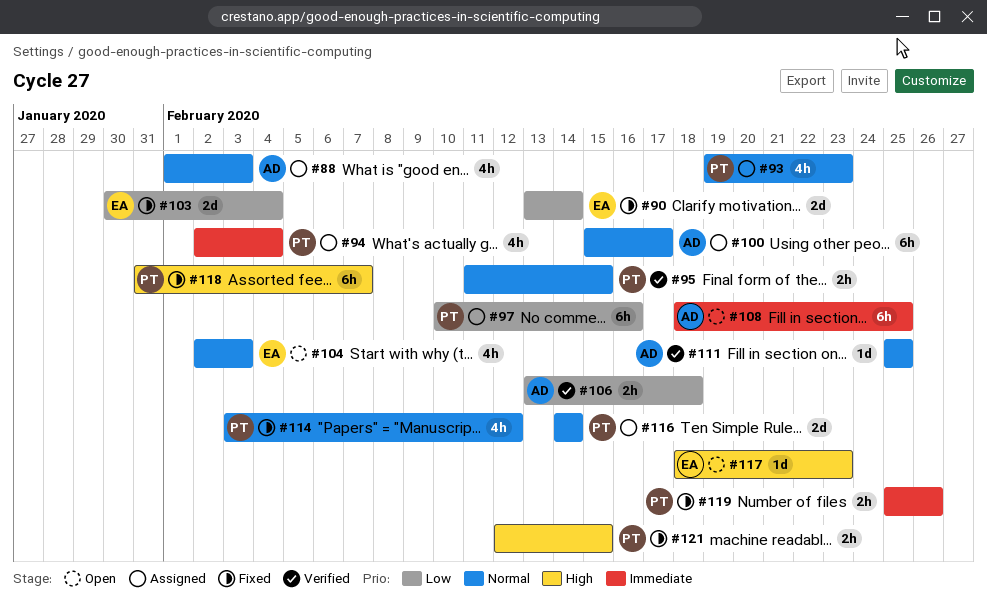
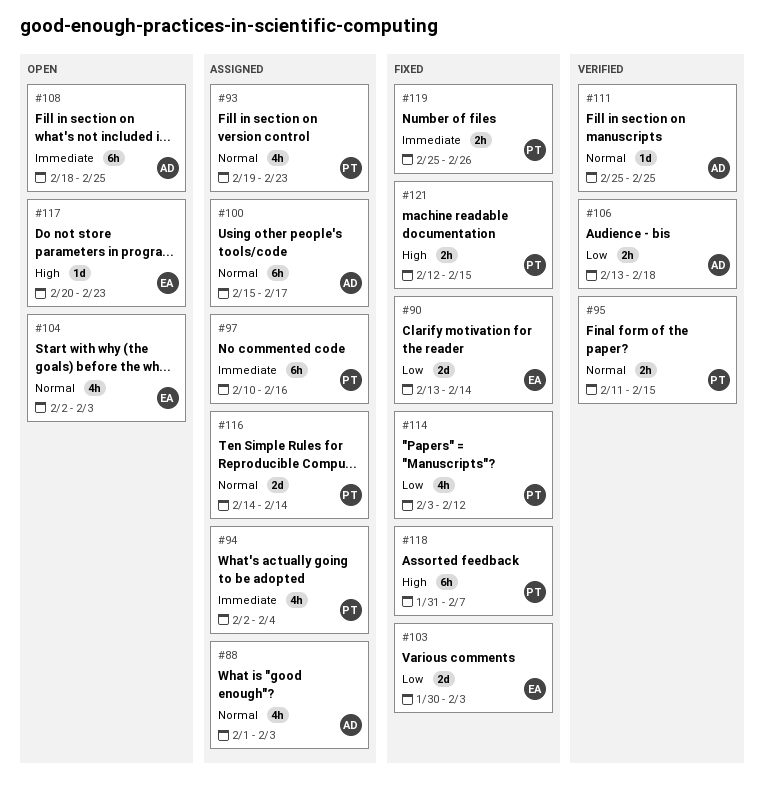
#97, priority: Low -> Immediate
#103, due: Feb 4 -> Feb 3
#114, priority: Normal -> Low
#117, start: Feb 18 -> Feb 20

